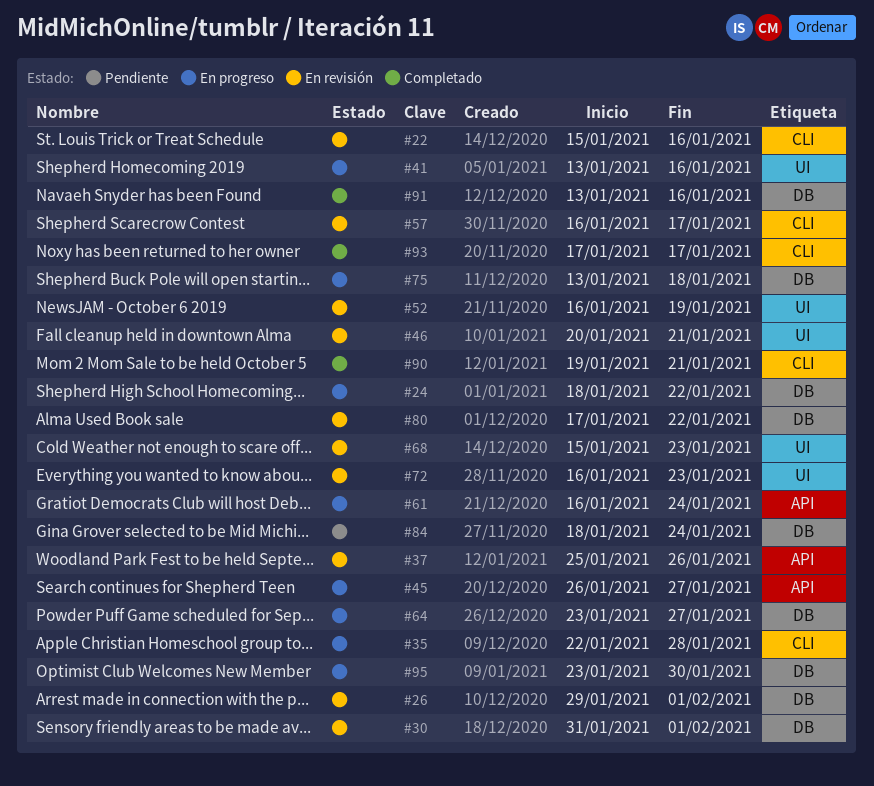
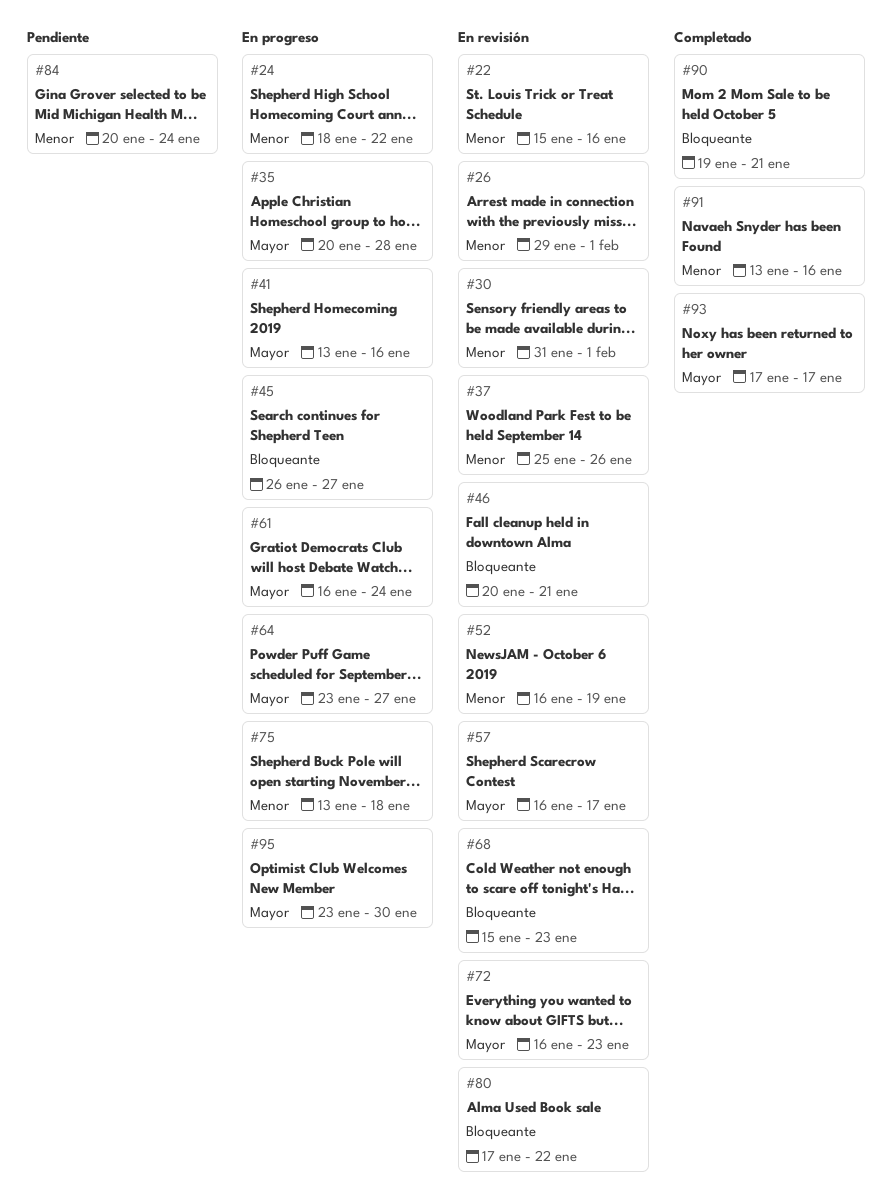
#35, start: Jan 22 -> Jan 20
#84, start: Jan 18 -> Jan 20

